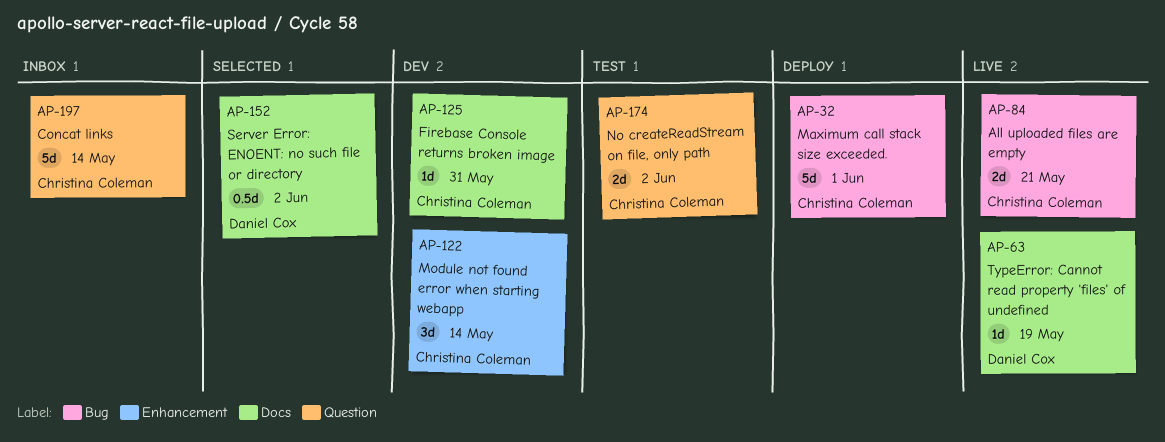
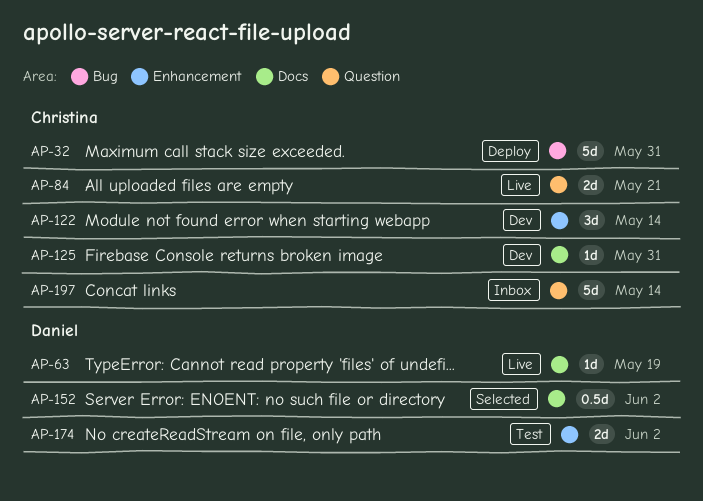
AP-32, due: Jun 1 -> May 31
AP-84, label: Bug -> Question
AP-174, owner: Christina Coleman -> Daniel Cox
AP-174, label: Question -> Enhancement

